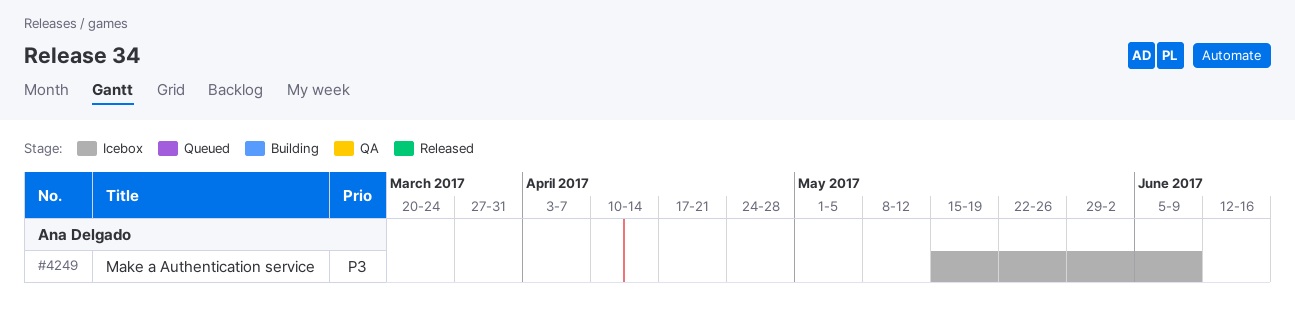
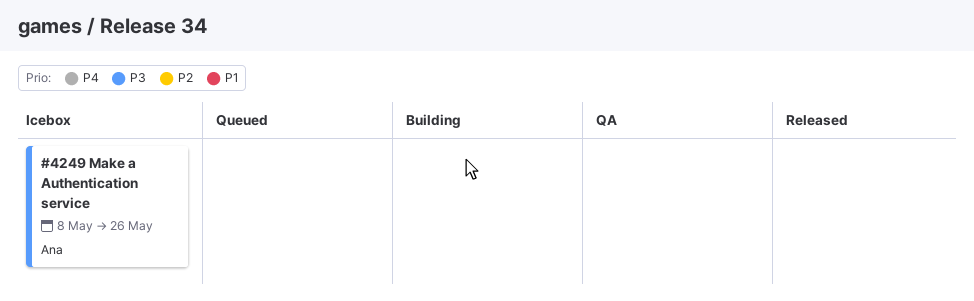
#4249, start: May 15 -> May 8
#4249, due: Jun 9 -> May 26

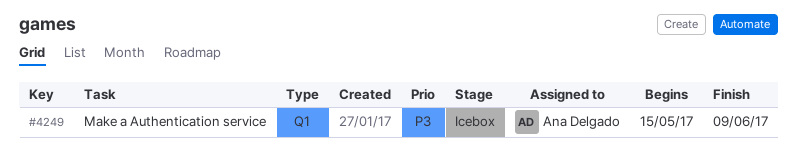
#4249, start: May 8 -> May 15
#4249, due: May 26 -> Jun 9

